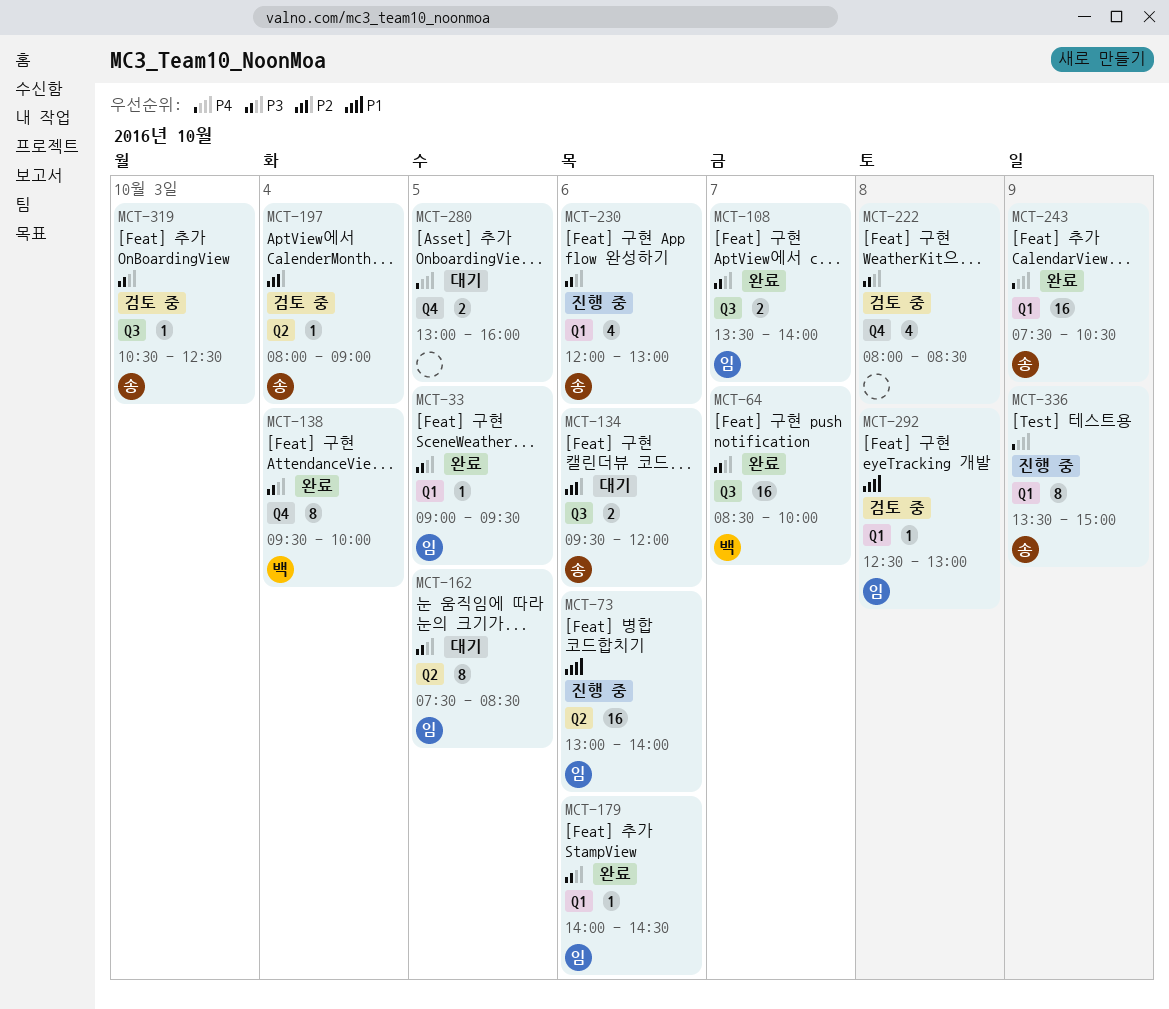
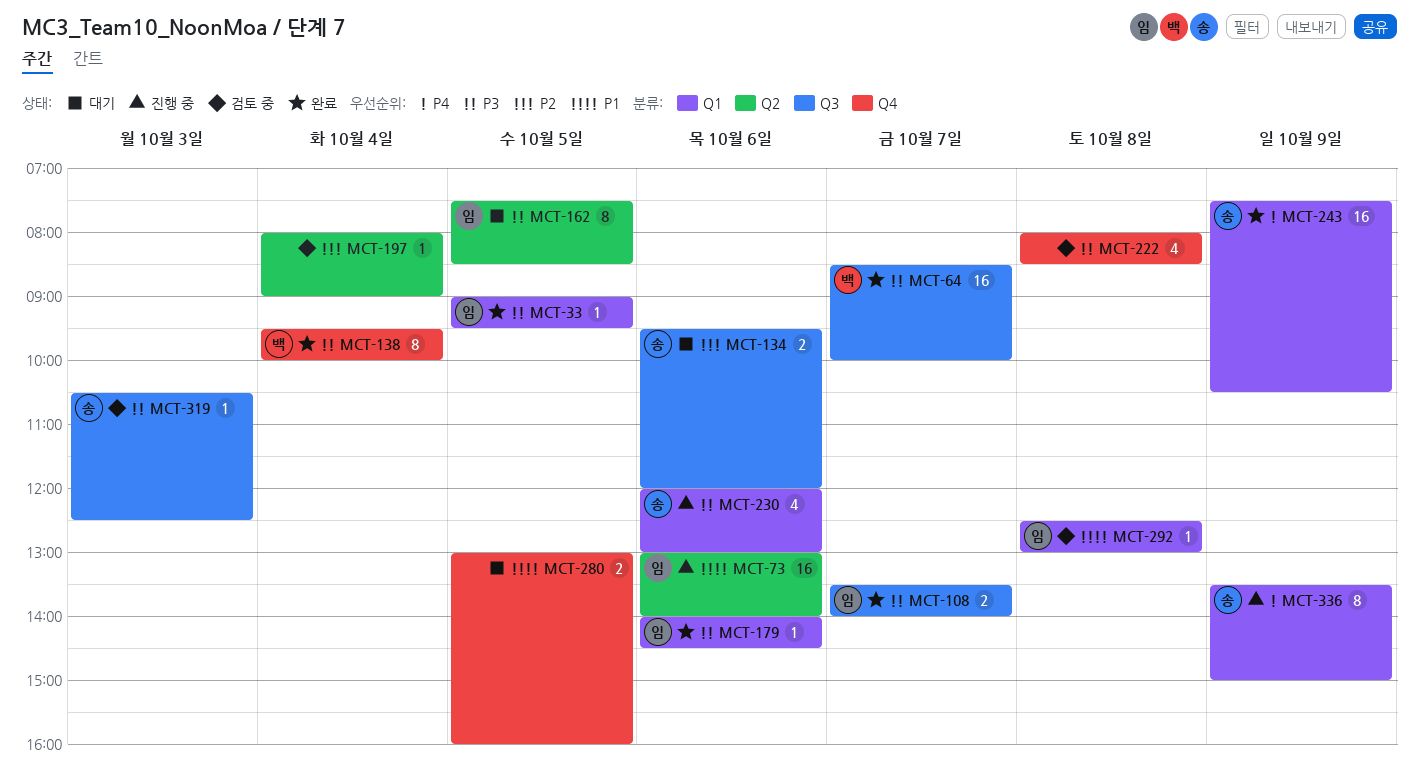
MCT-197, owner: 송 -> none
MCT-280, priority: P4 -> P1

